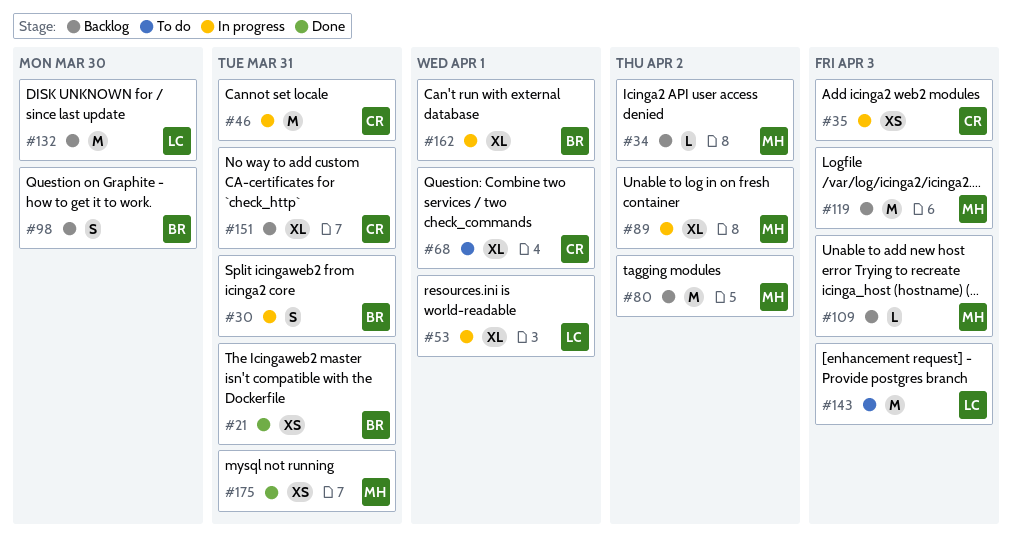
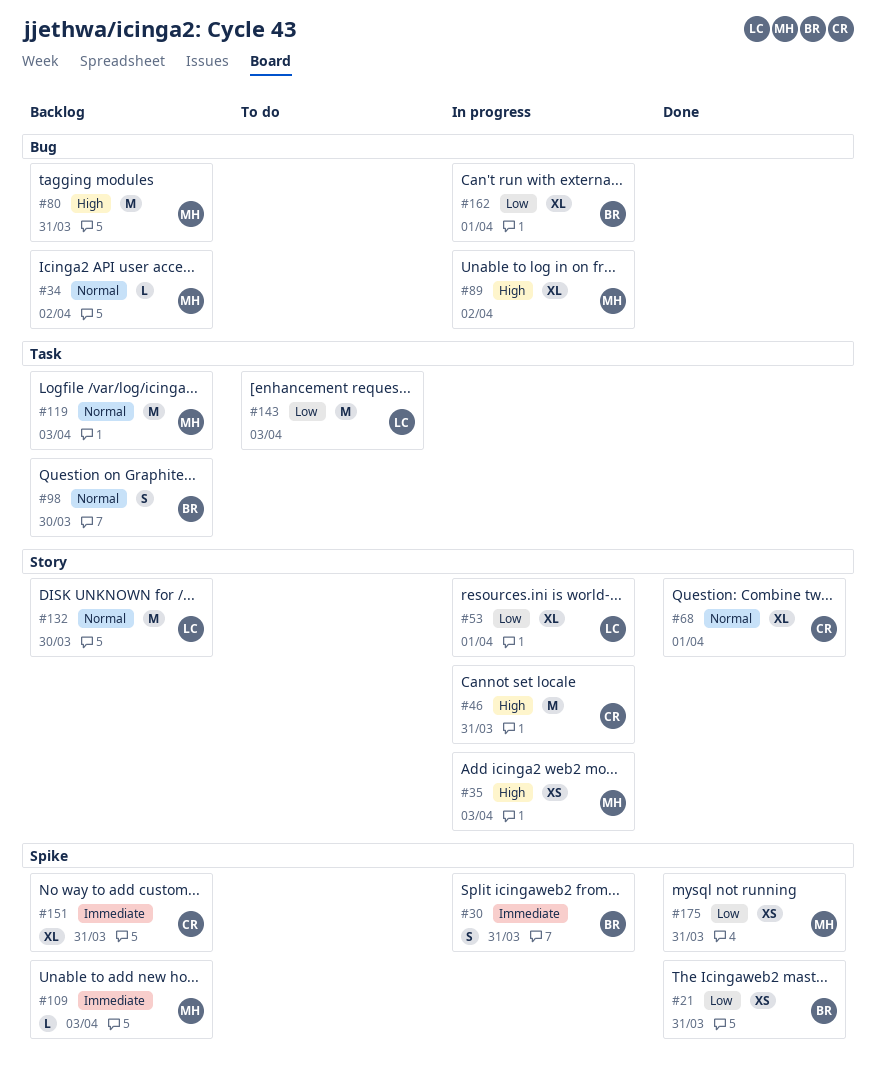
#35, owner: CR -> MH
#68, status: To do -> Done
#80, due: Apr 2 -> Mar 31

